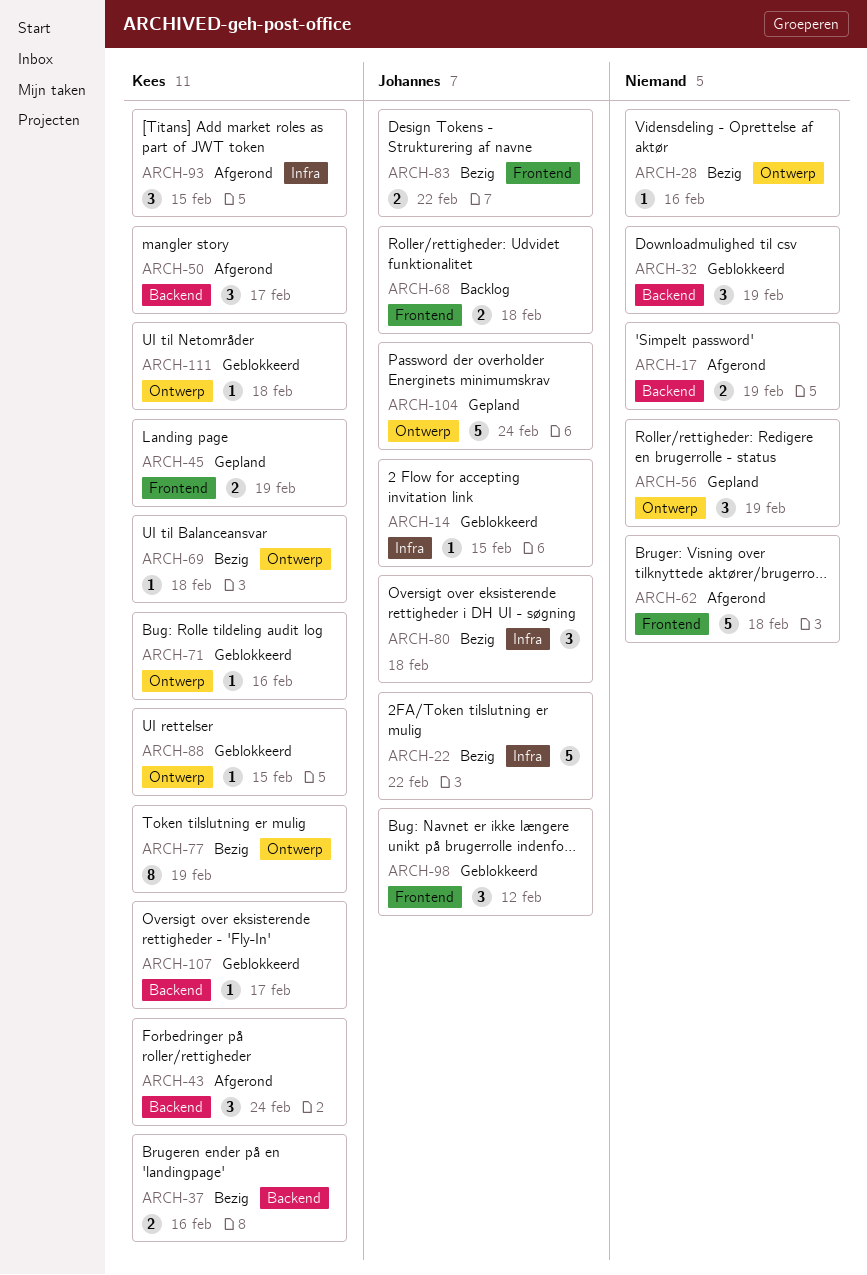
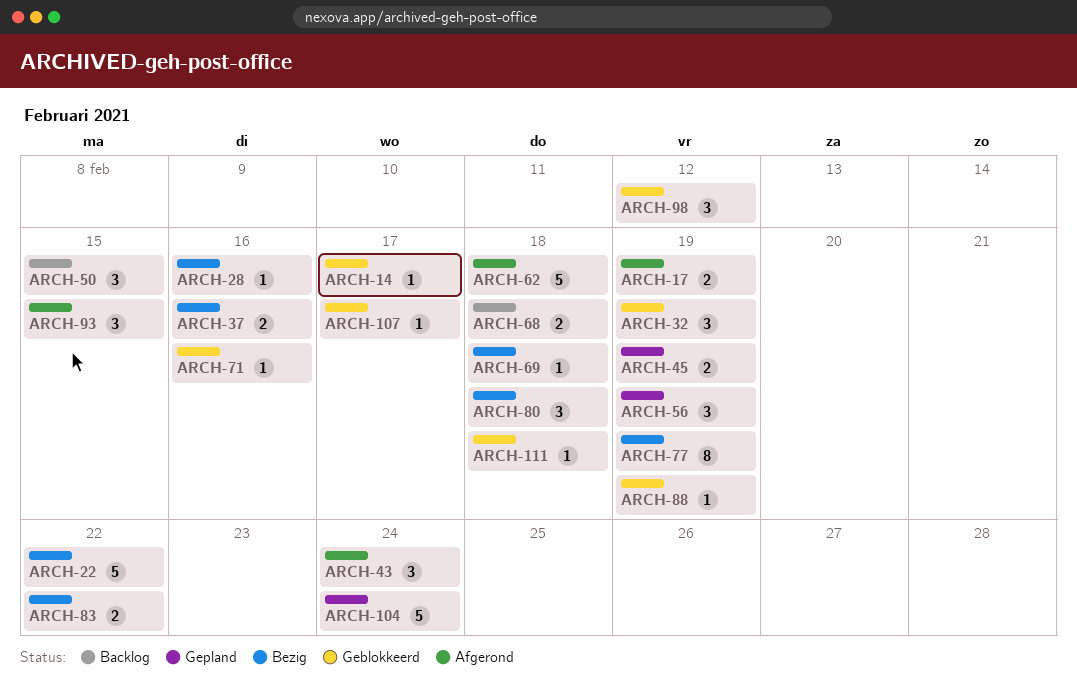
ARCH-14, due: Feb 15 -> Feb 17
ARCH-50, status: Afgerond -> Backlog
ARCH-50, due: Feb 17 -> Feb 15
ARCH-88, due: Feb 15 -> Feb 19

